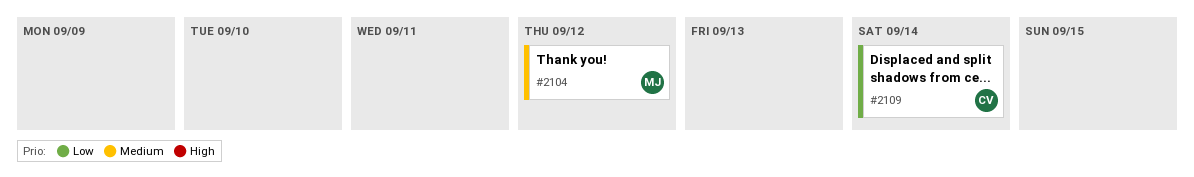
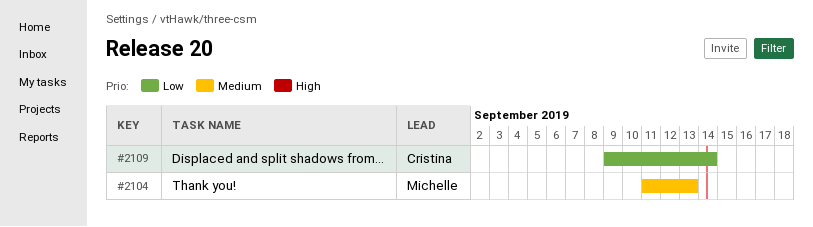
#2104, due: Sep 12 -> Sep 13

